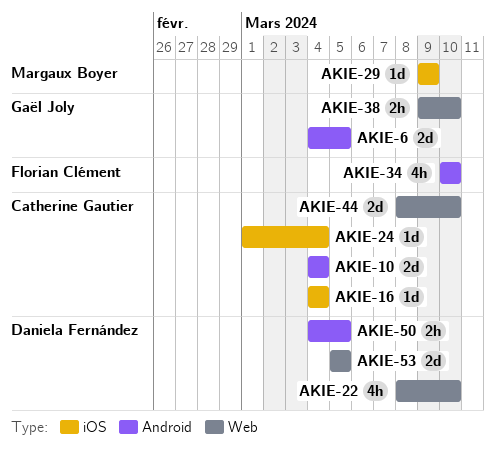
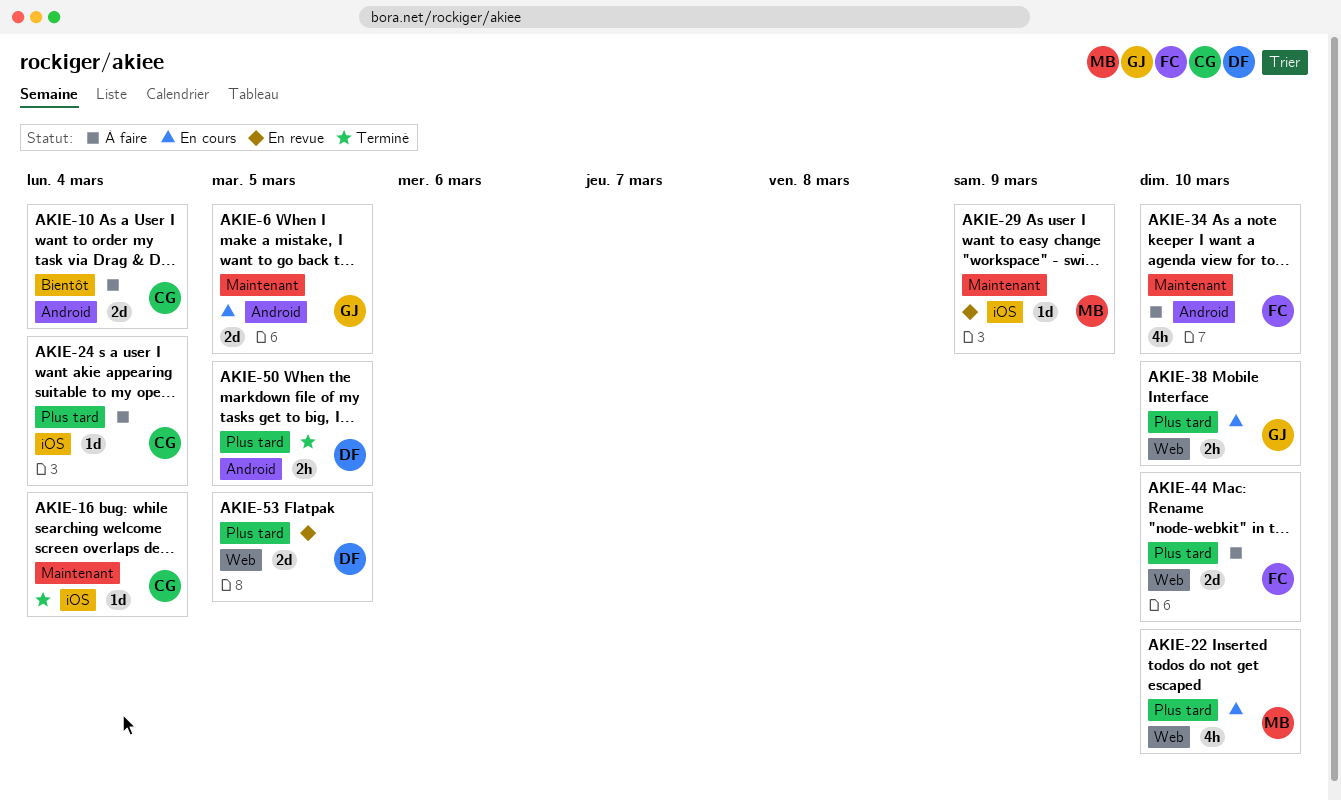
AKIE-22, owner: Daniela Fernández -> Margaux Boyer
AKIE-44, owner: Catherine Gautier -> Florian Clément

